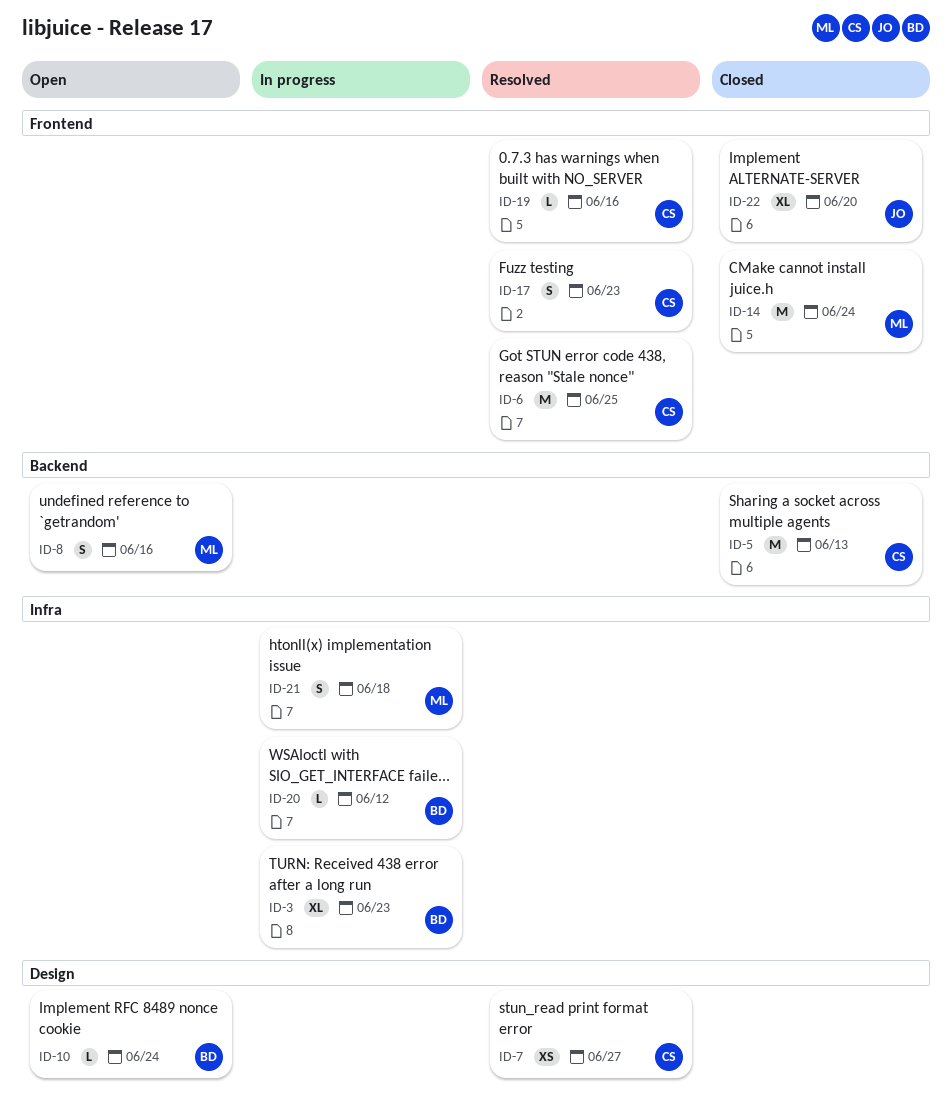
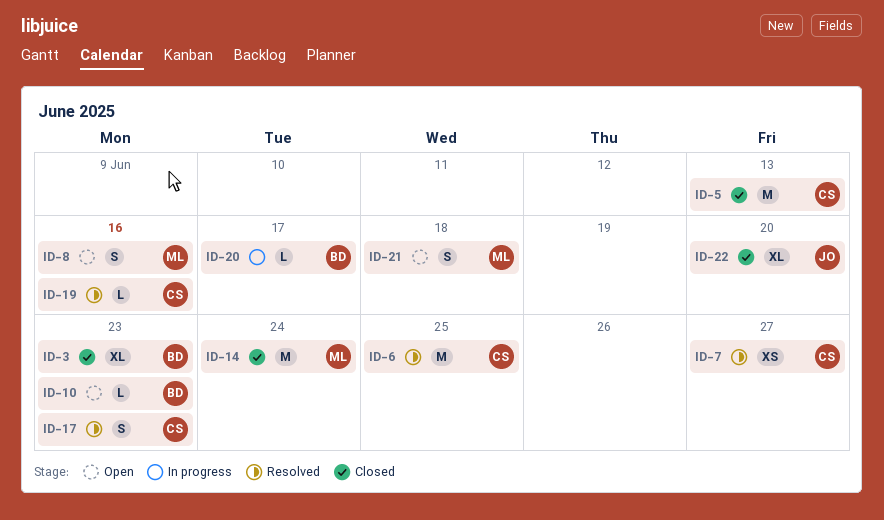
ID-3, status: In progress -> Closed
ID-10, due: Jun 24 -> Jun 23
ID-20, due: Jun 12 -> Jun 17
ID-21, status: In progress -> Open

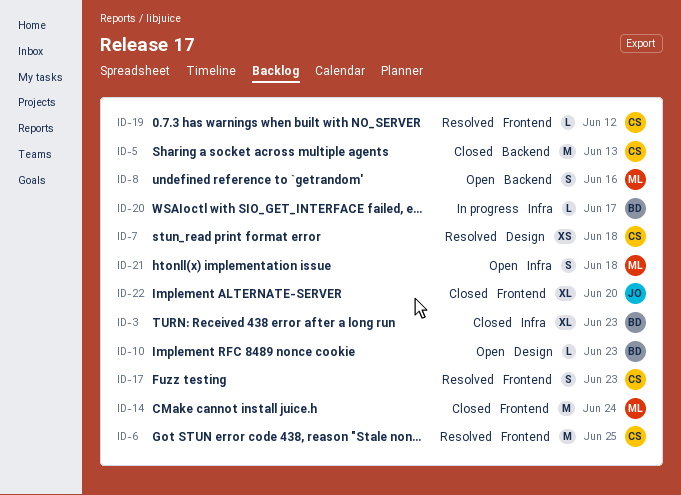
ID-7, due: Jun 27 -> Jun 18
ID-19, due: Jun 16 -> Jun 12

